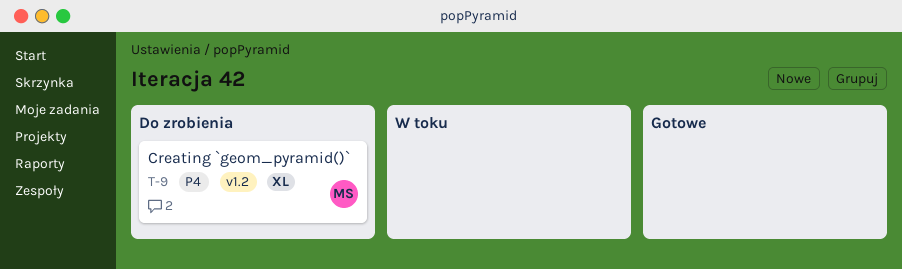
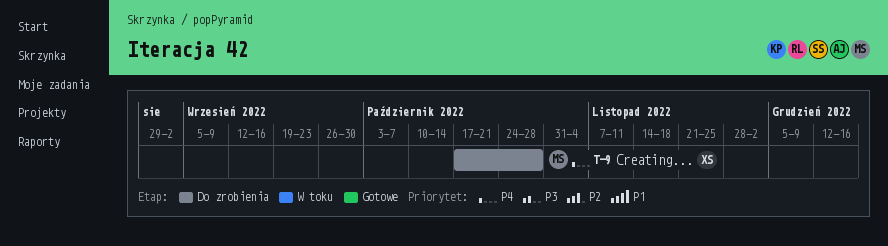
T-9, estimate: XL -> XS

